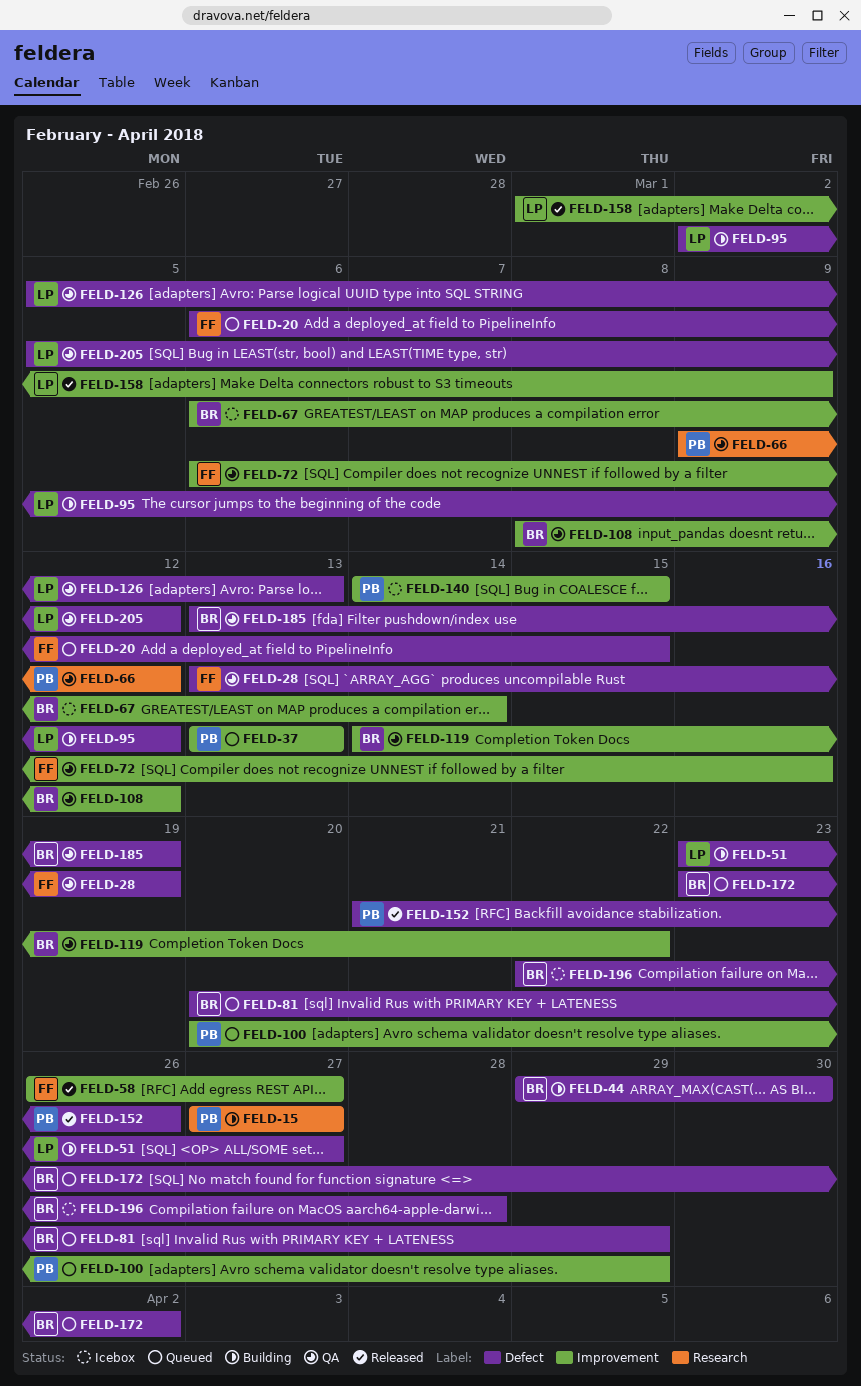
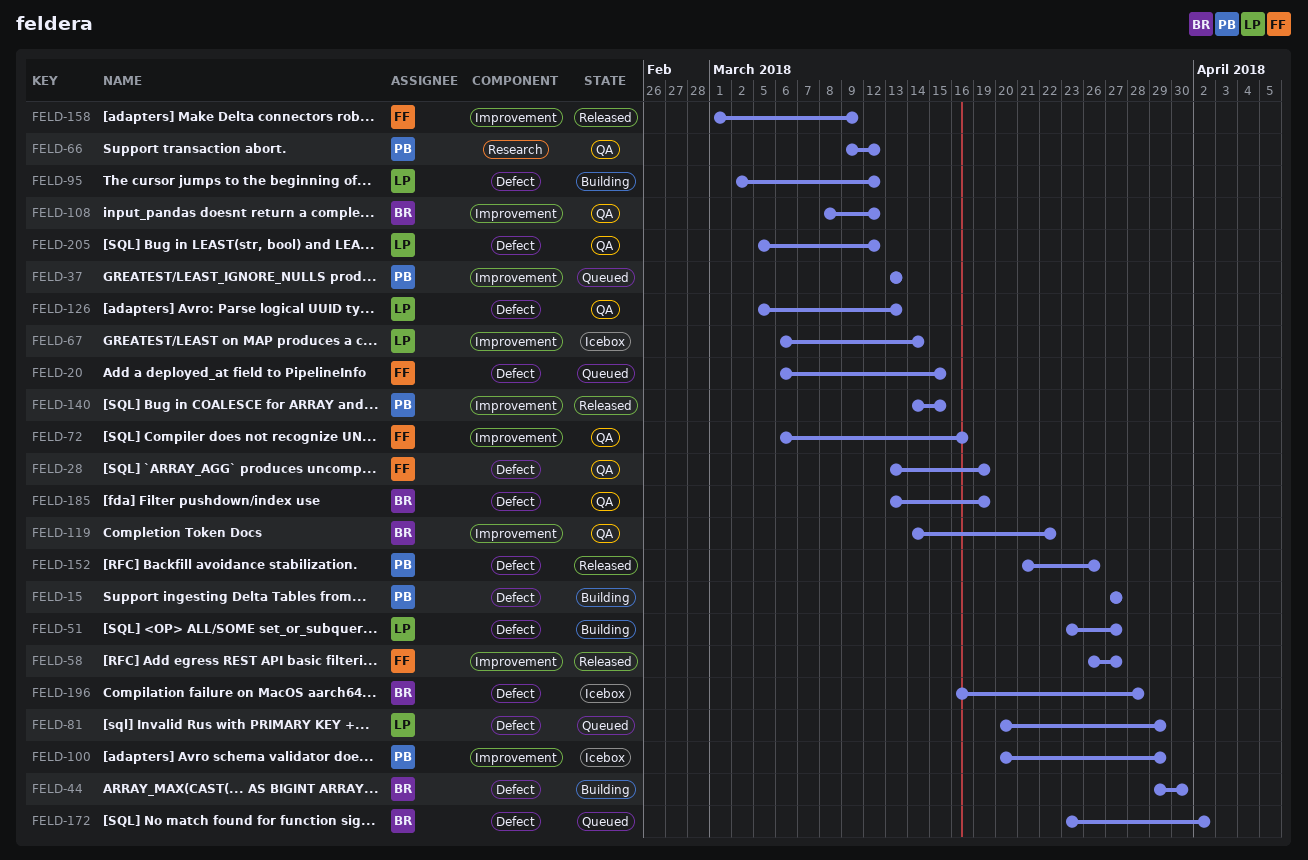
FELD-15, label: Research -> Defect
FELD-67, owner: BR -> LP
FELD-81, owner: BR -> LP
FELD-100, status: Queued -> Icebox
FELD-140, status: Icebox -> Released
FELD-158, owner: LP -> FF
FELD-196, start: Mar 22 -> Mar 16

